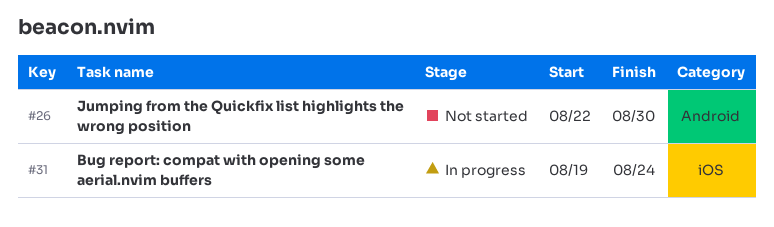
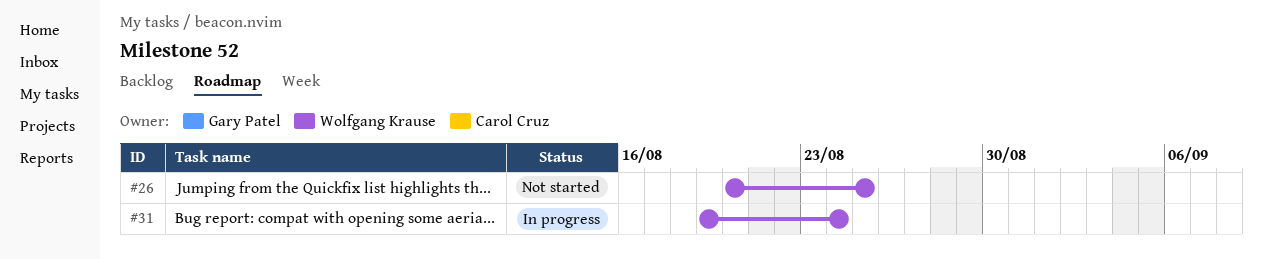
#26, start: Aug 22 -> Aug 20
#26, due: Aug 30 -> Aug 25

